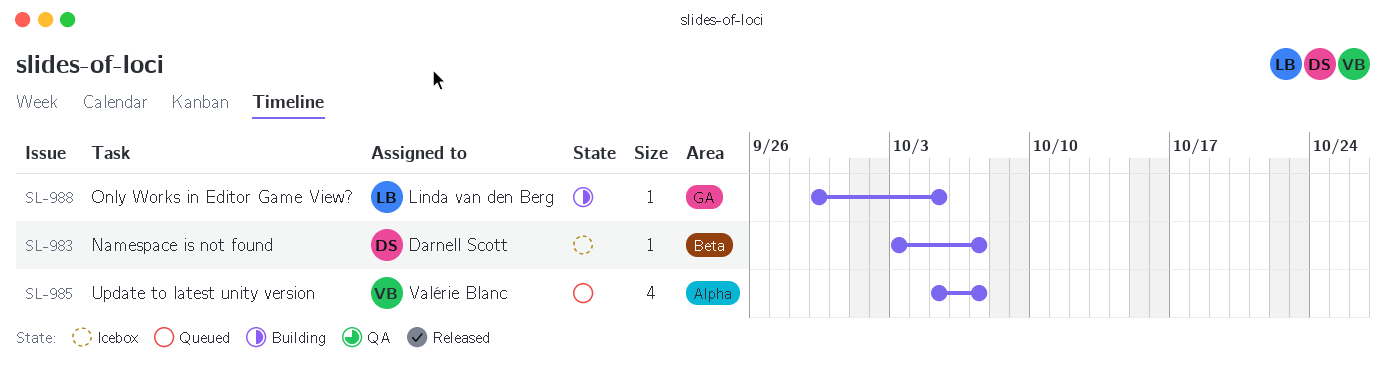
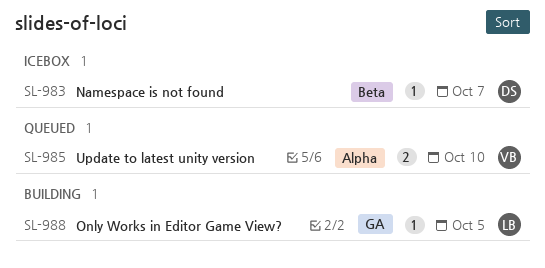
SL-985, estimate: 4 -> 2
SL-985, due: Oct 7 -> Oct 10

